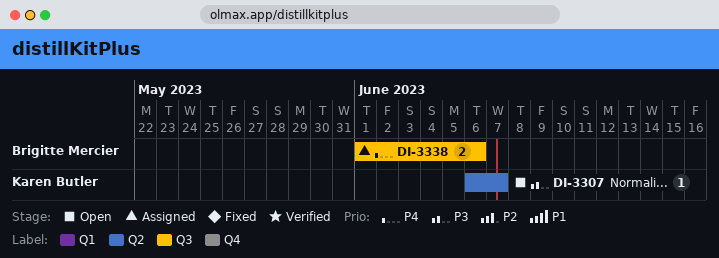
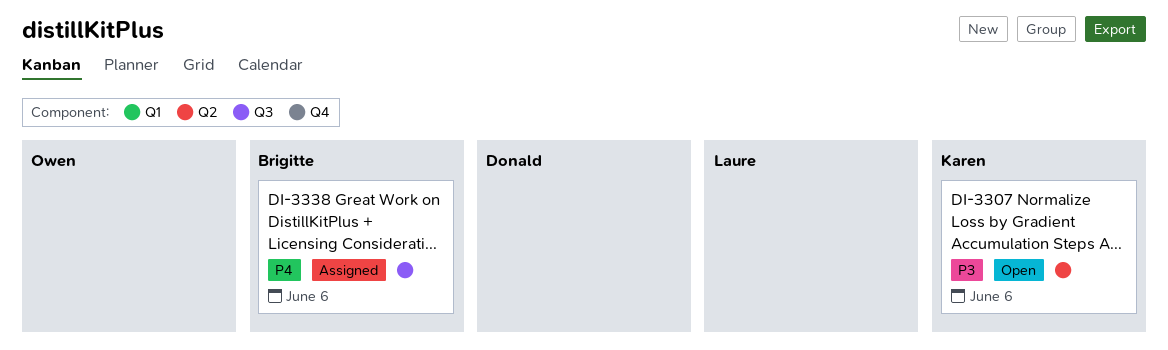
DI-3307, due: Jun 7 -> Jun 6

